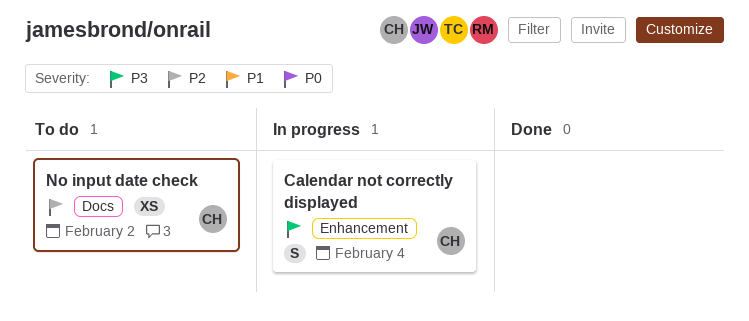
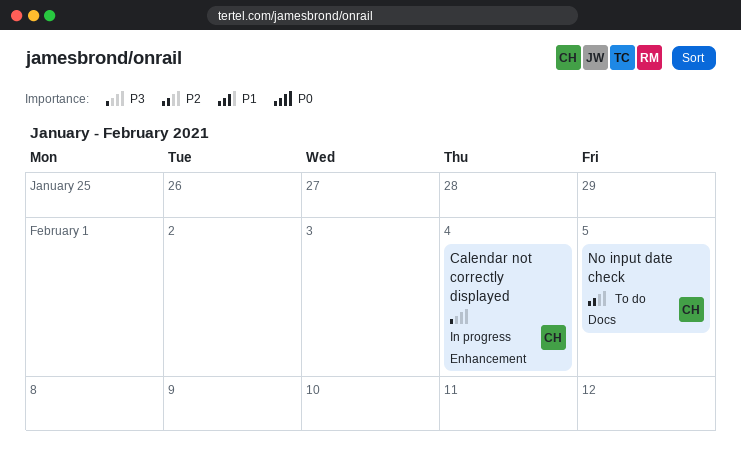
No input date check, due: Feb 2 -> Feb 5

